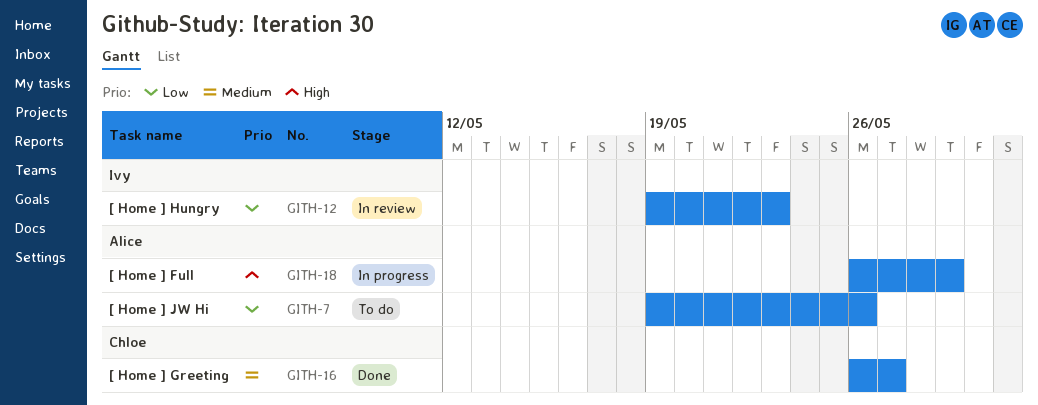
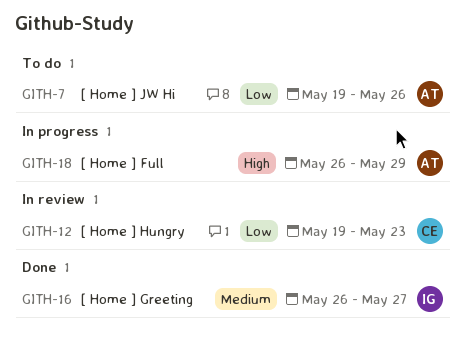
GITH-12, owner: Ivy -> Chloe
GITH-16, owner: Chloe -> Ivy

